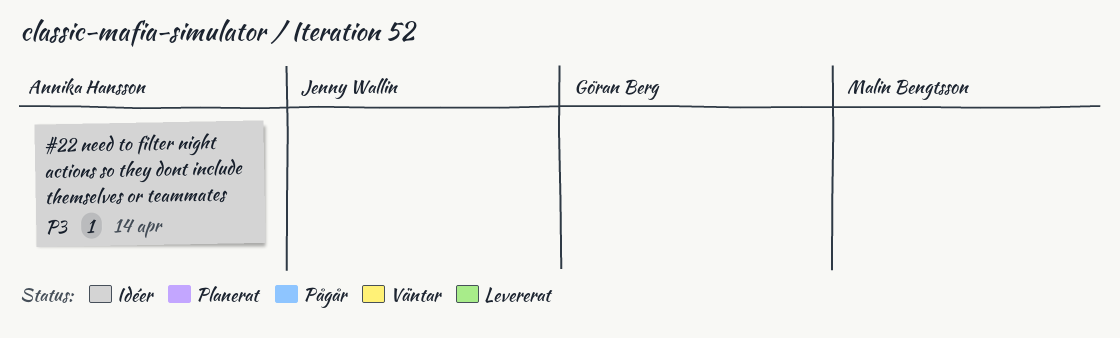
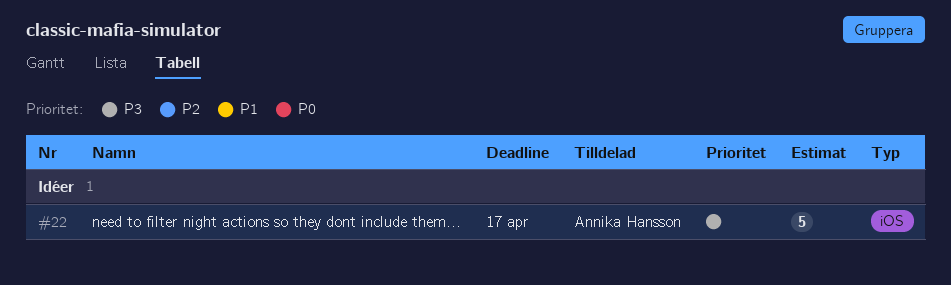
#22, estimate: 1 -> 5
#22, due: Apr 14 -> Apr 17

